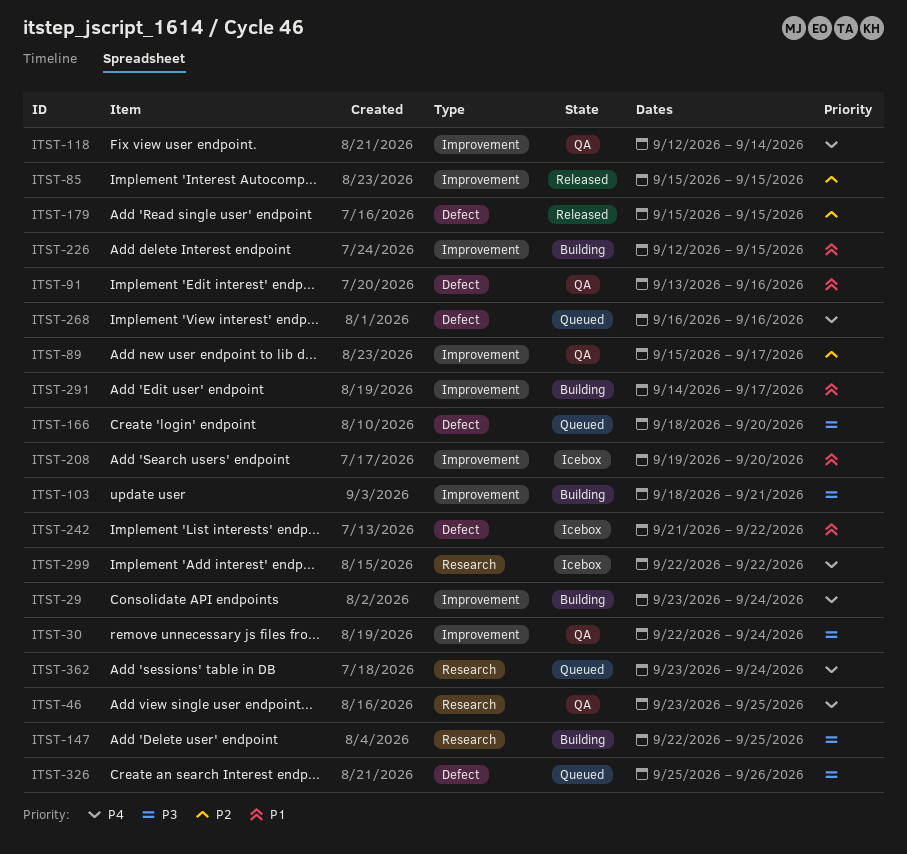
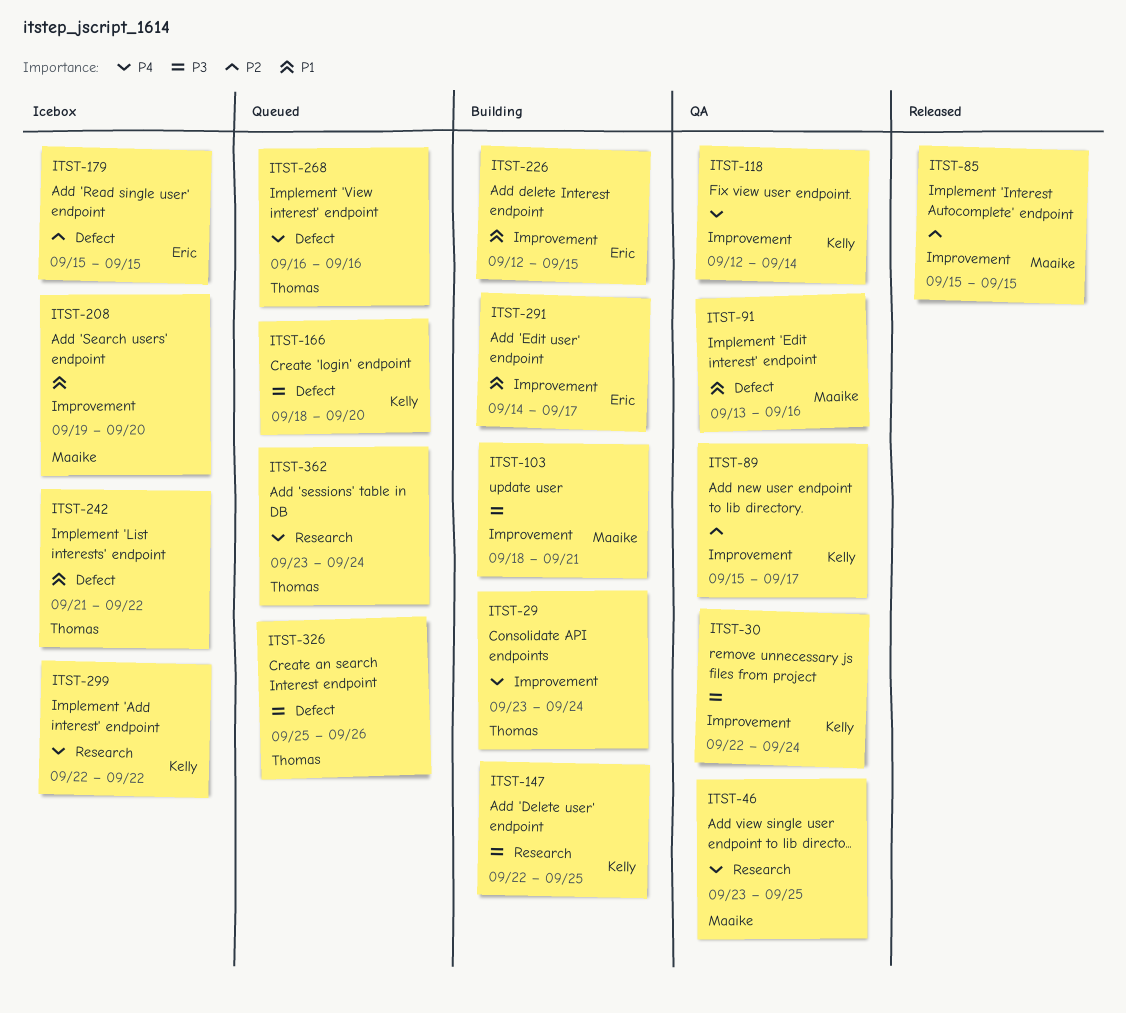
ITST-179, status: Released -> Icebox

